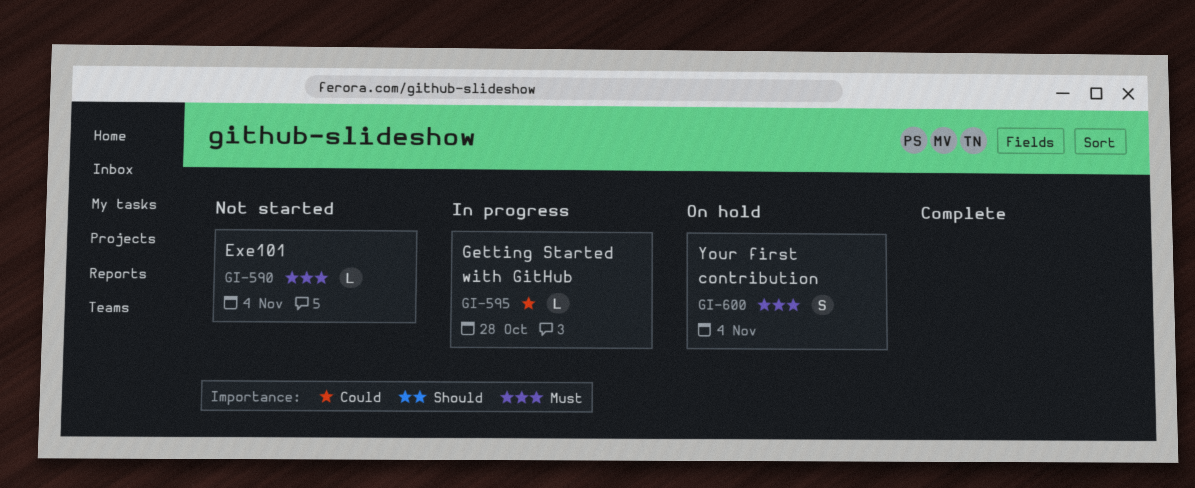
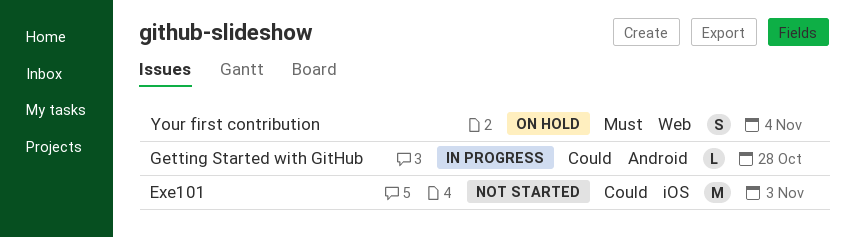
Exe101, priority: Must -> Could
Exe101, estimate: L -> M
Exe101, due: Nov 4 -> Nov 3

